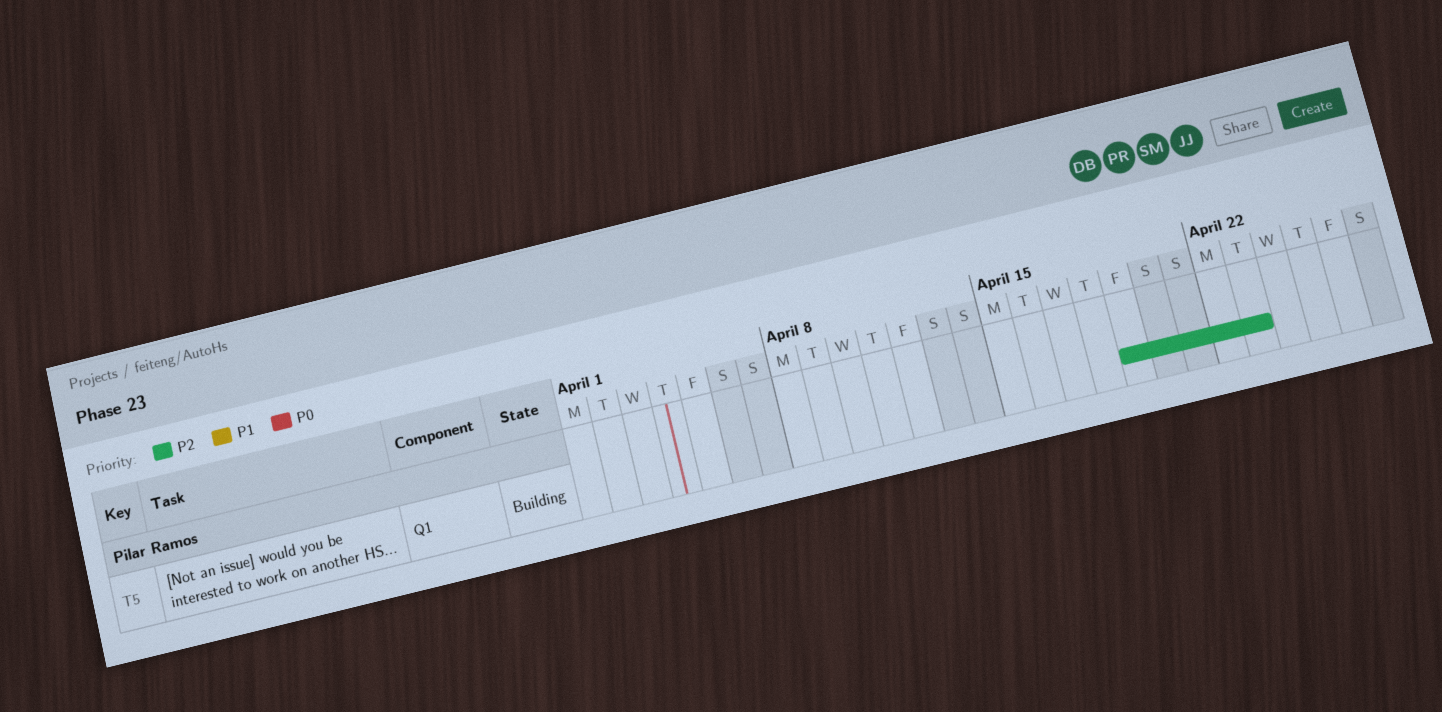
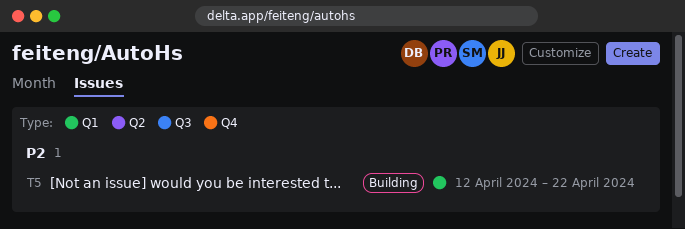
T5, start: Apr 19 -> Apr 12
T5, due: Apr 23 -> Apr 22

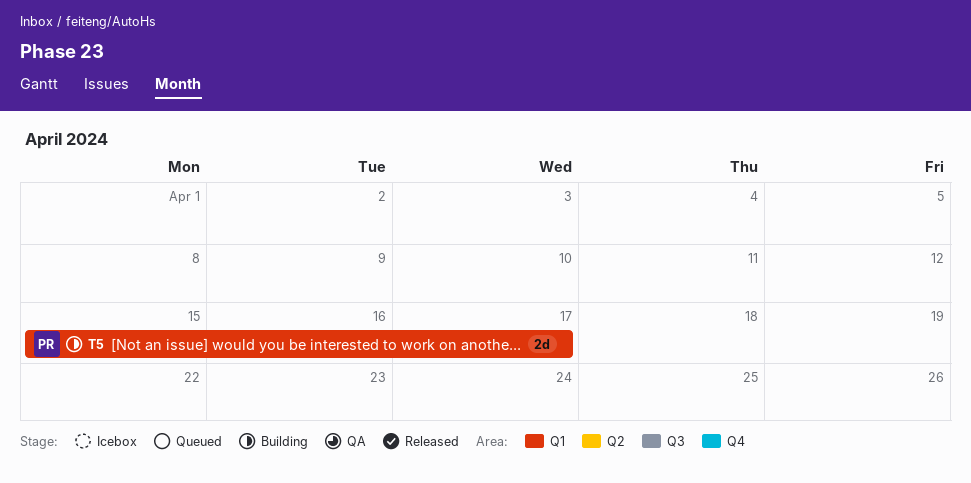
T5, start: Apr 12 -> Apr 15
T5, due: Apr 22 -> Apr 17

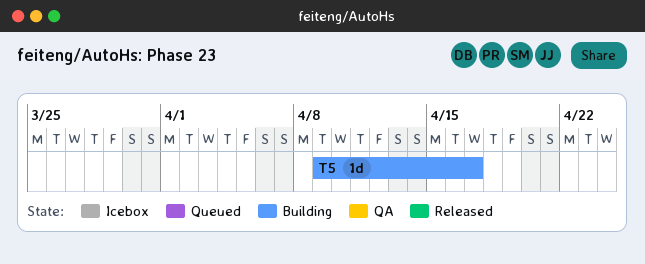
T5, estimate: 2d -> 1d
T5, start: Apr 15 -> Apr 9

